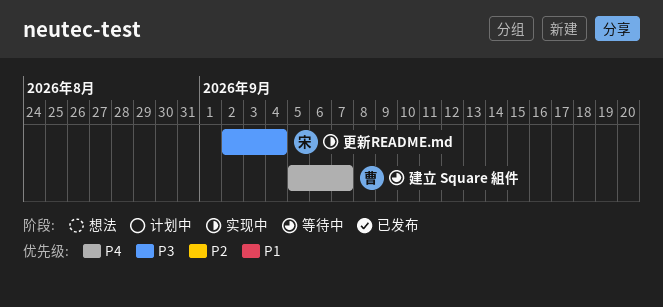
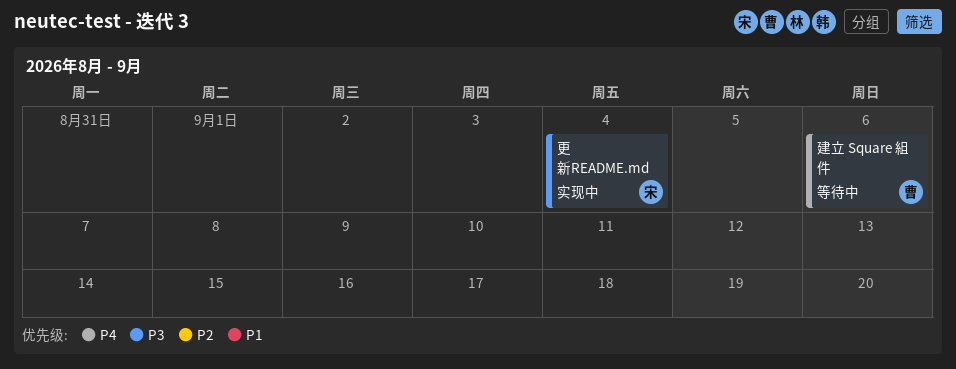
建立 Square 組件, due: Sep 7 -> Sep 6

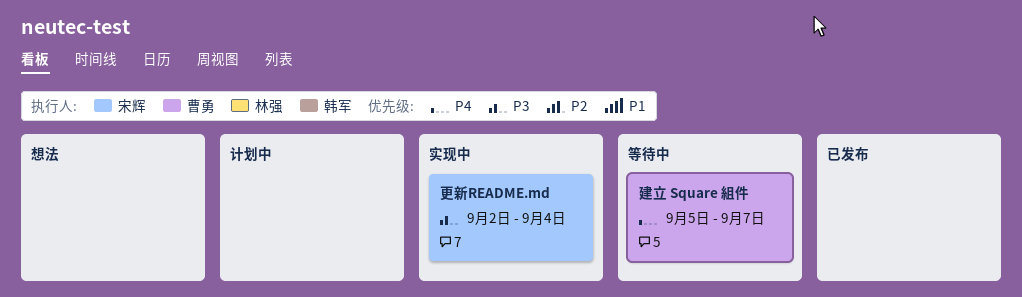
建立 Square 組件, due: Sep 6 -> Sep 7

